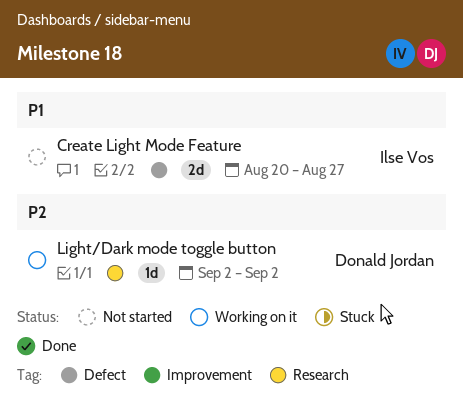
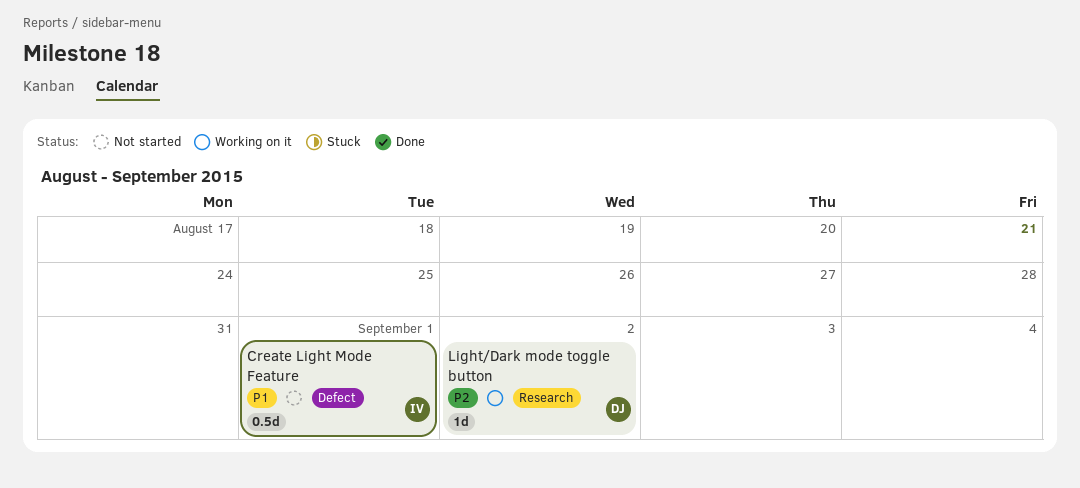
Create Light Mode Feature, estimate: 2d -> 0.5d
Create Light Mode Feature, due: Aug 27 -> Sep 1

